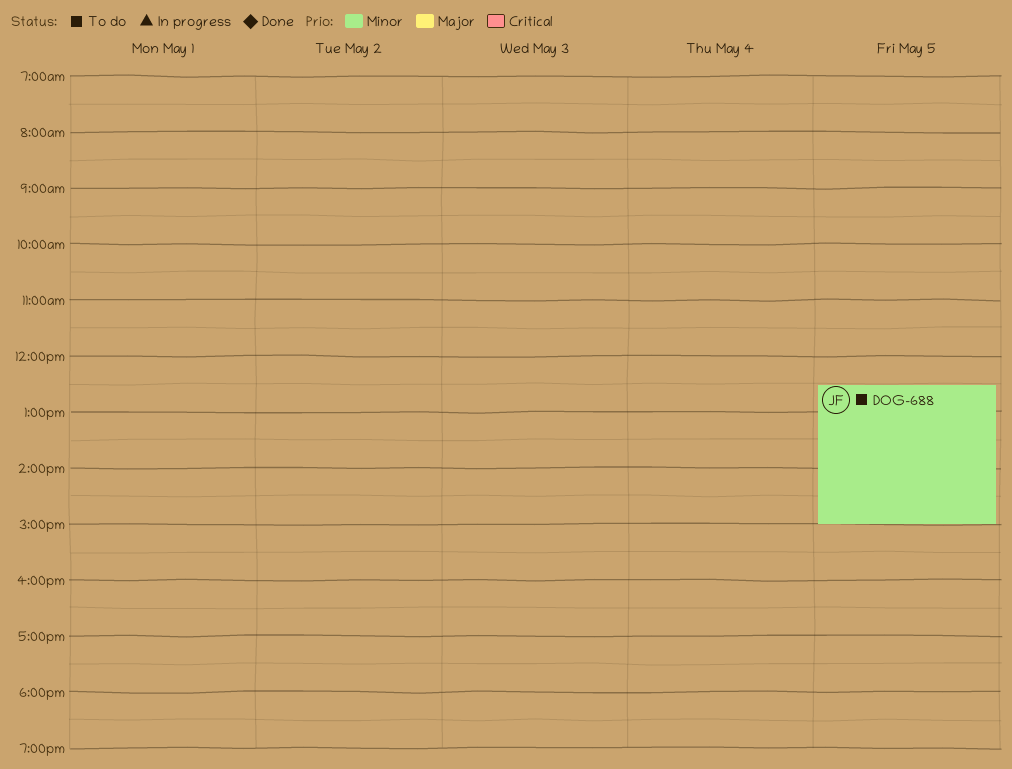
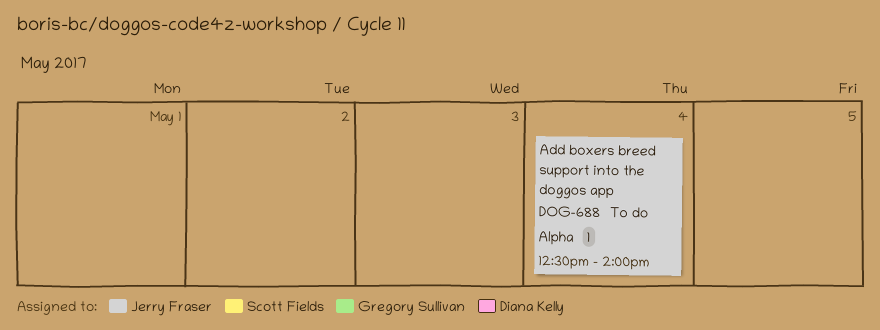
DOG-688, day: May 5 -> May 4
DOG-688, ends: 15:00 -> 14:00

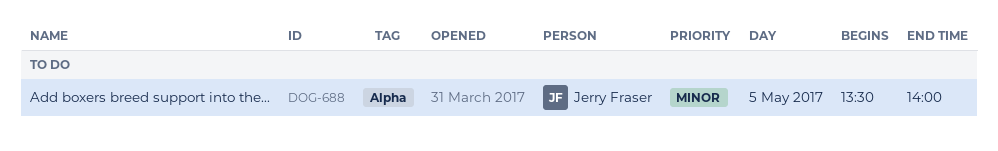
DOG-688, day: May 4 -> May 5
DOG-688, begins: 12:30 -> 13:30

